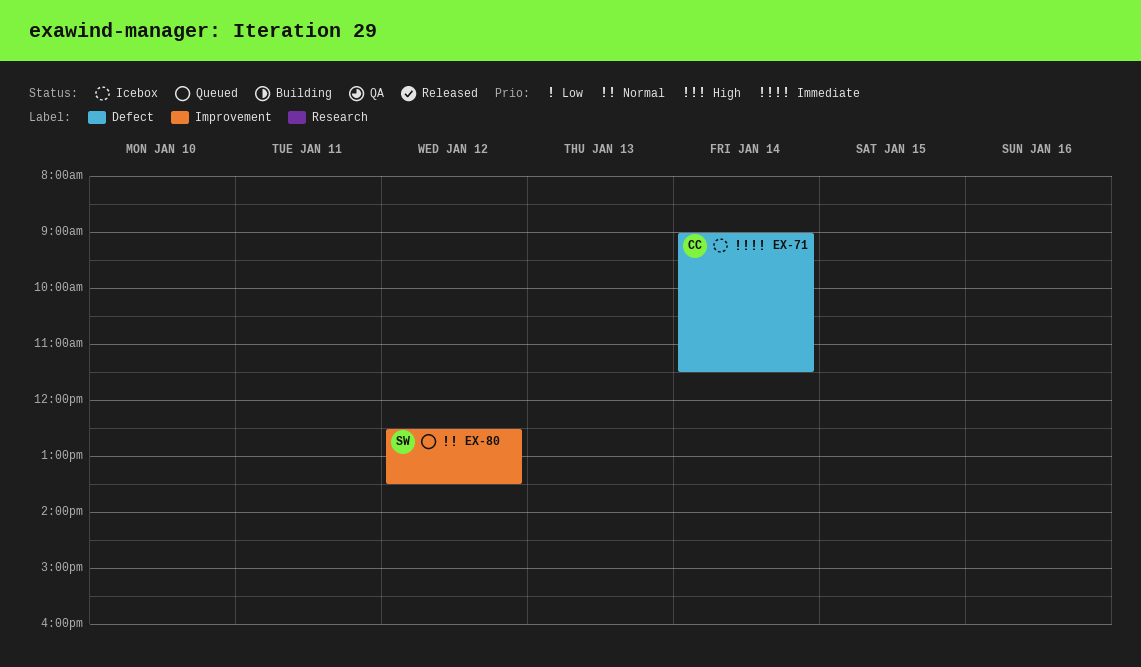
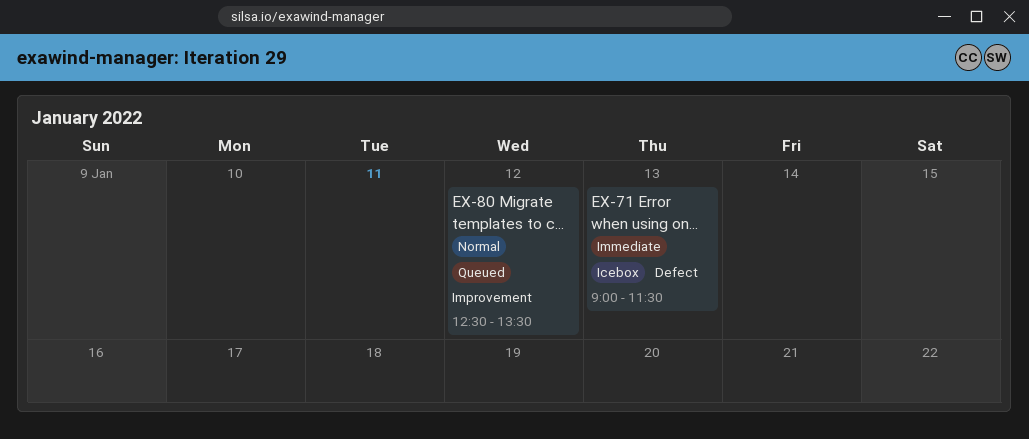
EX-71, day: Jan 14 -> Jan 13

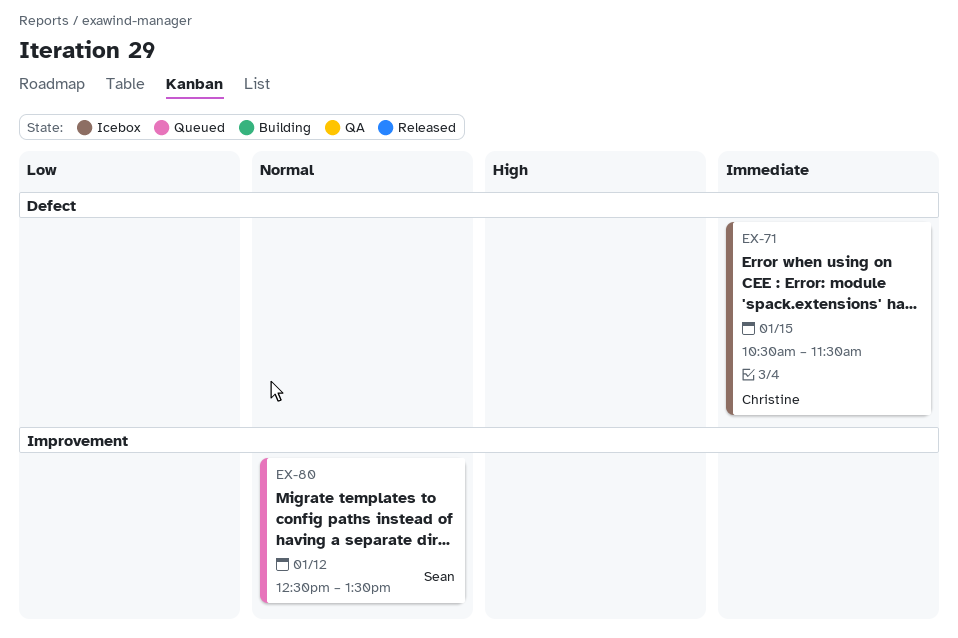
EX-71, day: Jan 13 -> Jan 15
EX-71, begins: 09:00 -> 10:30

